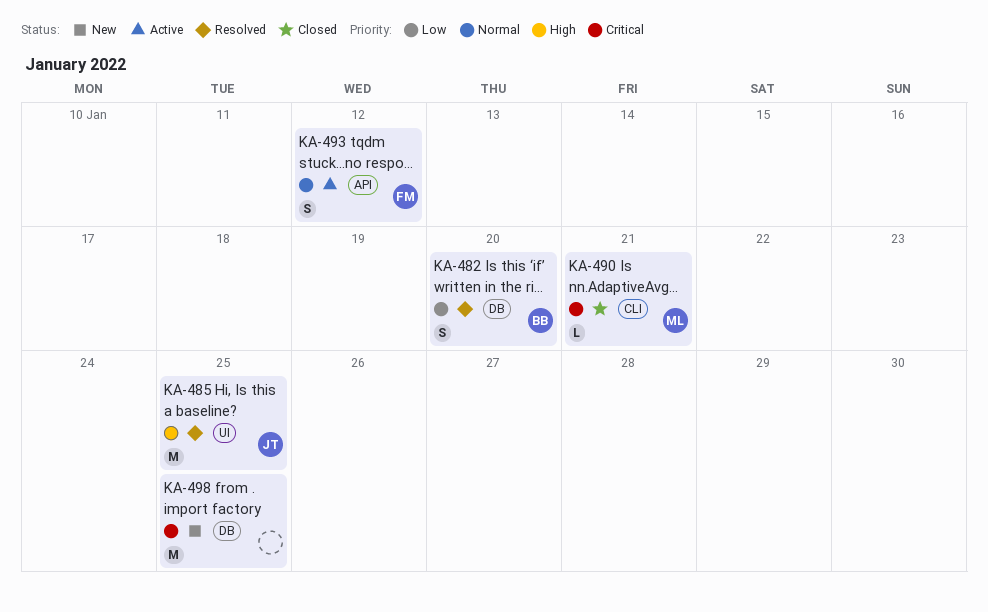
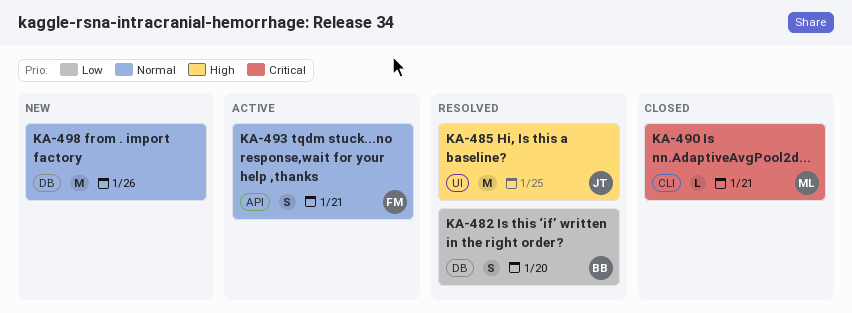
KA-493, due: Jan 12 -> Jan 21
KA-498, priority: Critical -> Normal
KA-498, due: Jan 25 -> Jan 26

